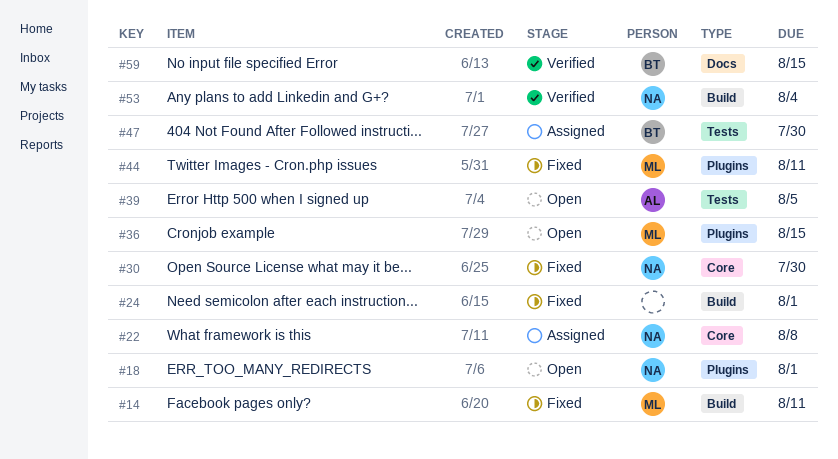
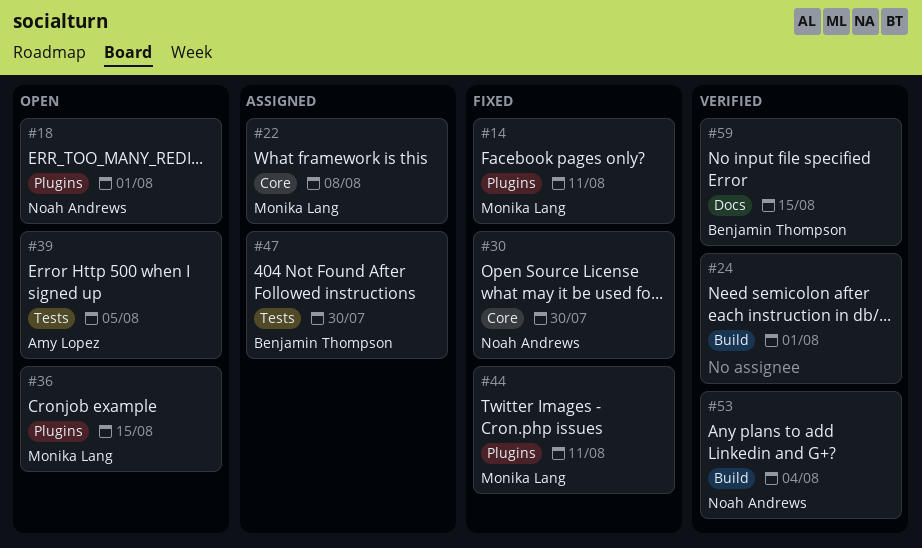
#14, label: Build -> Plugins
#22, owner: Noah Andrews -> Monika Lang
#24, status: Fixed -> Verified

